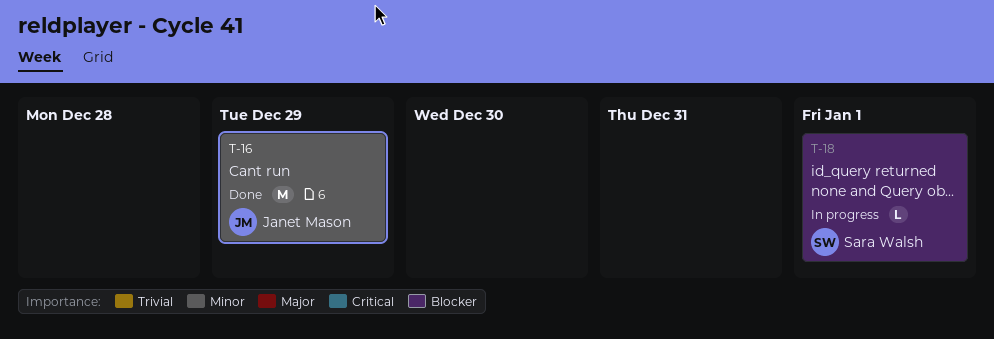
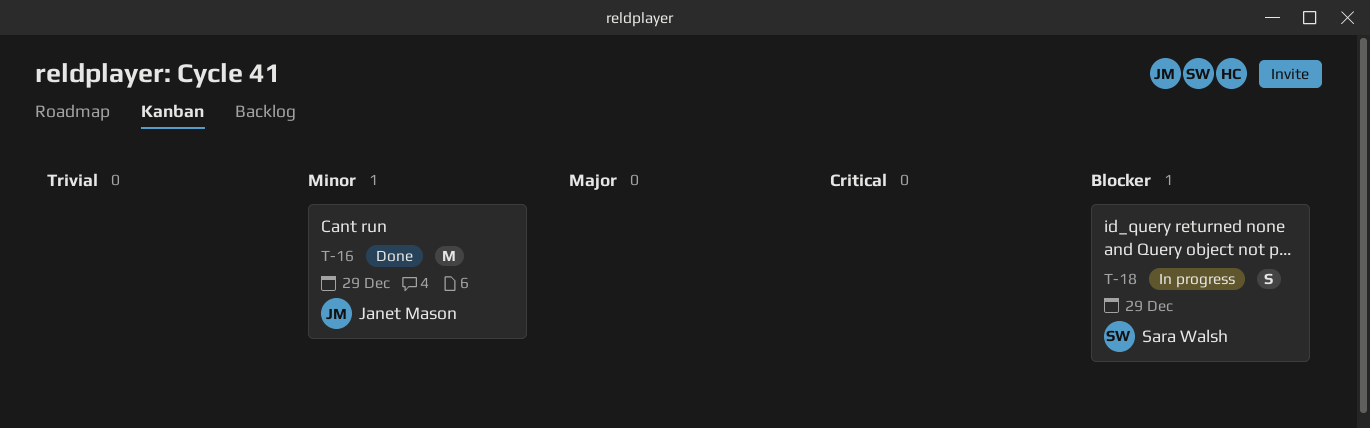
T-18, estimate: L -> S
T-18, due: Jan 1 -> Dec 29

